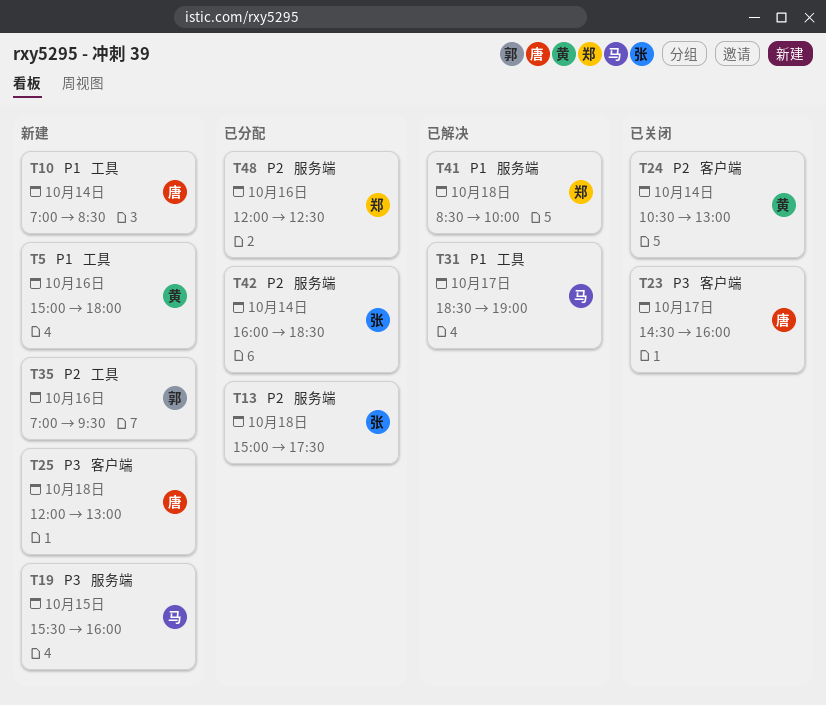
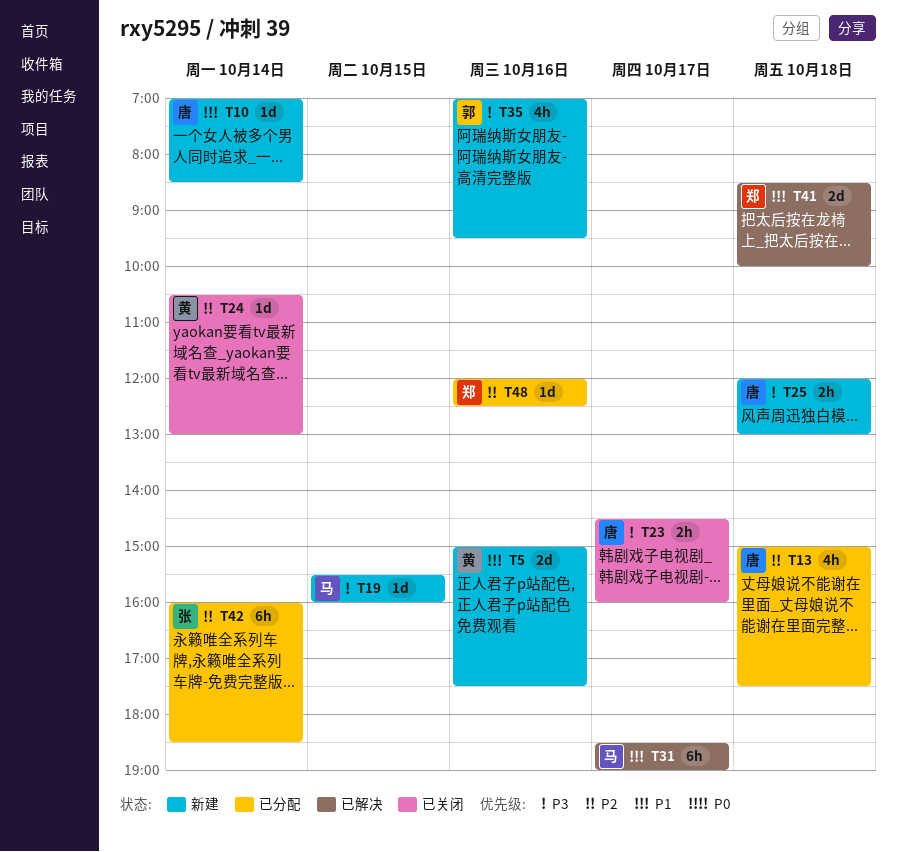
T5, ends: 18:00 -> 17:30
T13, owner: 张 -> 唐
T35, priority: P2 -> P3

